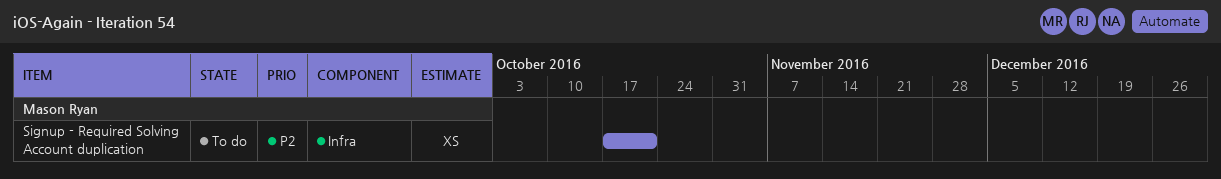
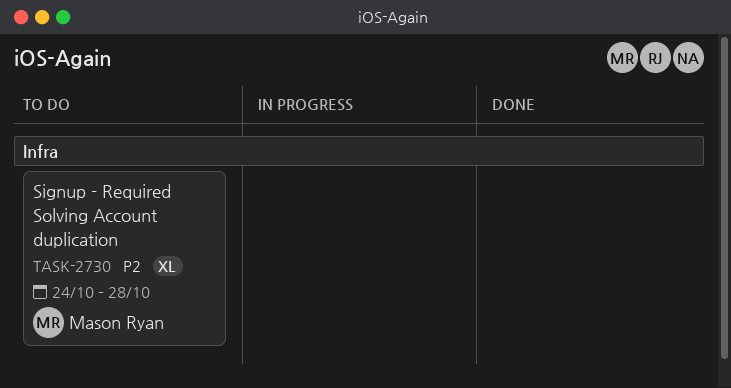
Signup - Required Solving Account duplication, estimate: XS -> XL
Signup - Required Solving Account duplication, start: Oct 17 -> Oct 24
Signup - Required Solving Account duplication, due: Oct 21 -> Oct 28

